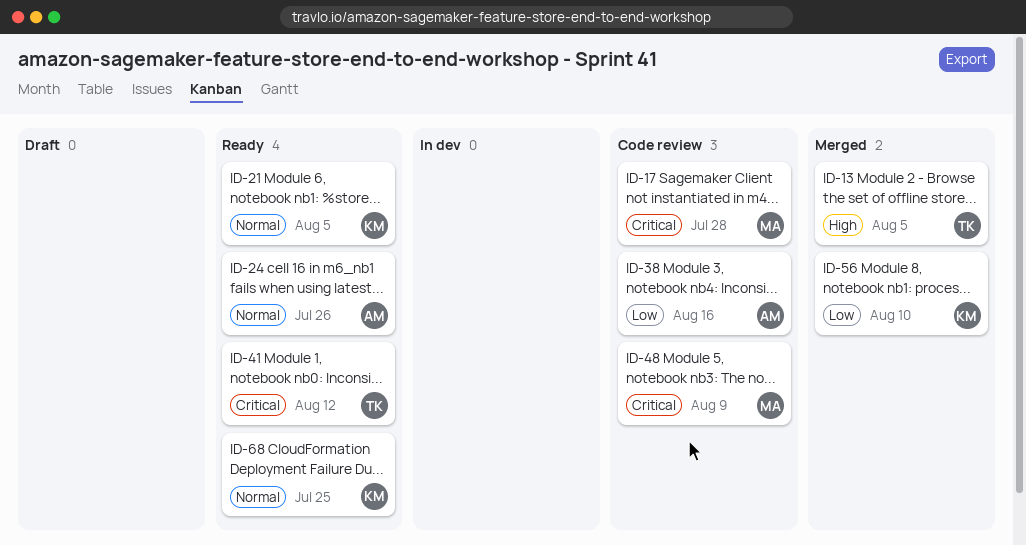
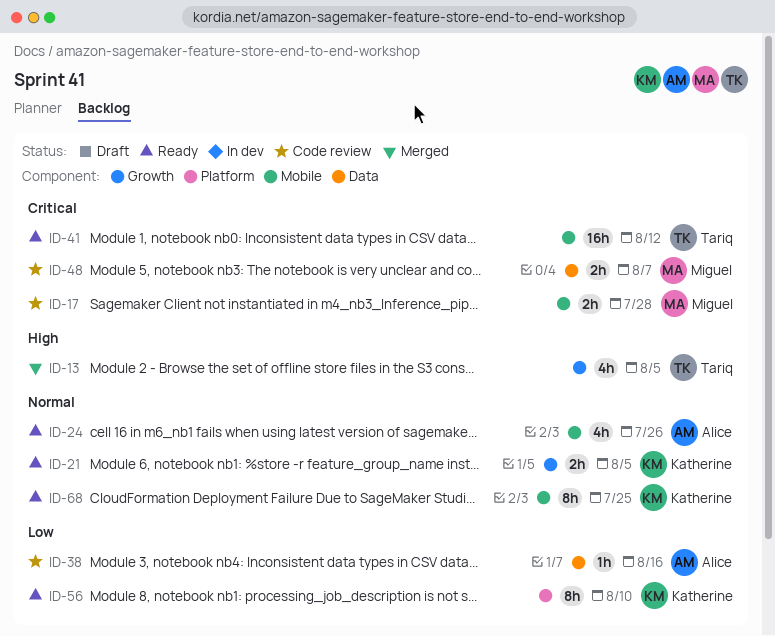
ID-48, due: Aug 9 -> Aug 7
ID-56, status: Merged -> Ready

